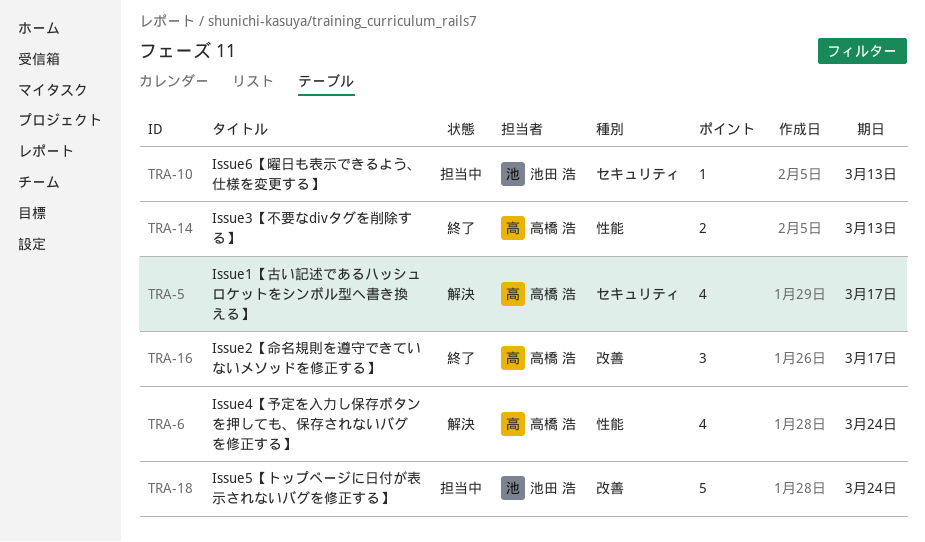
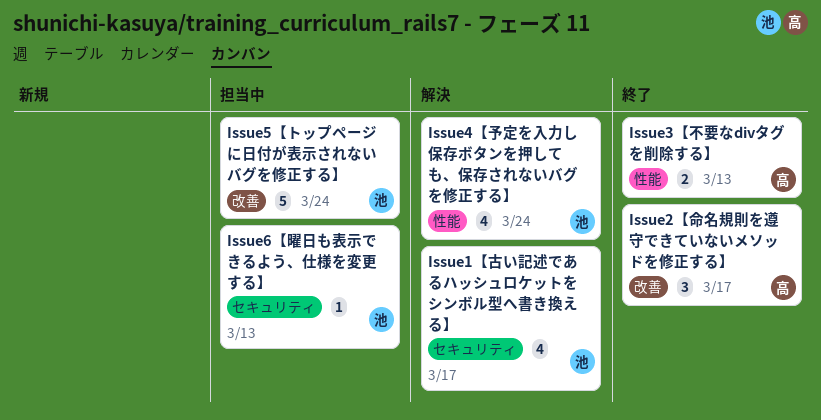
Issue1【古い記述であるハッシュロケットをシンボル型へ書き換える】, owner: 高橋 浩 -> 池田 浩
Issue4【予定を入力し保存ボタンを押しても、保存されないバグを修正する】, owner: 高橋 浩 -> 池田 浩

